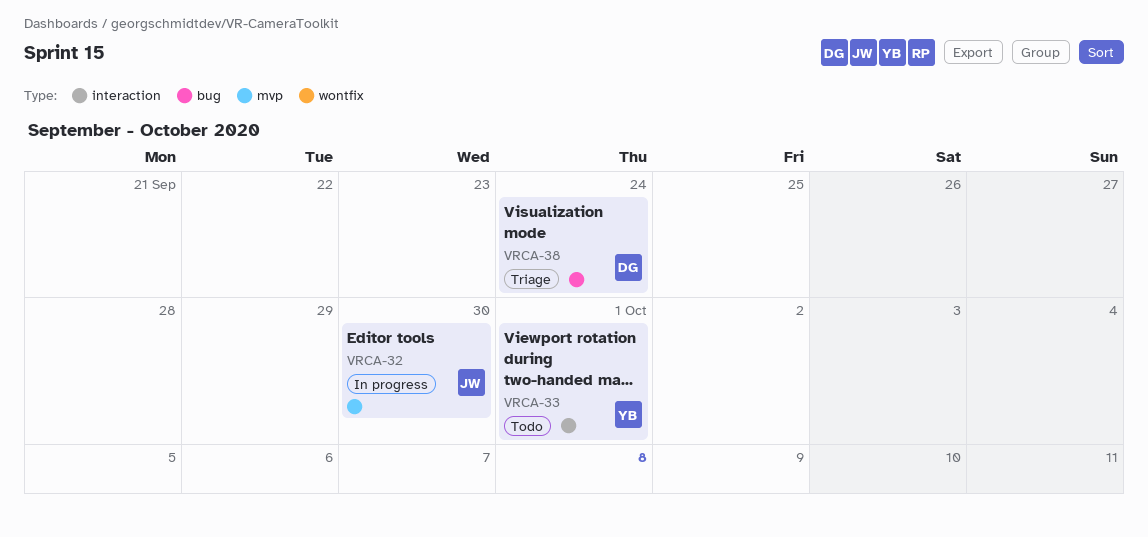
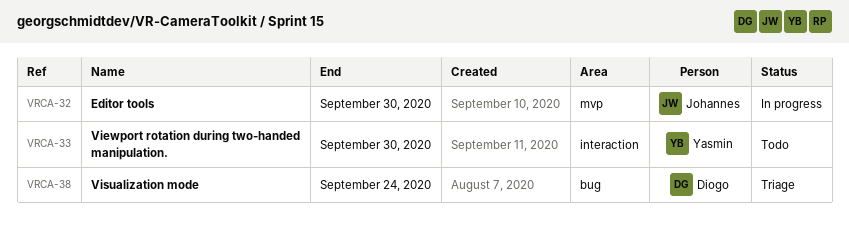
VRCA-33, due: Oct 1 -> Sep 30

